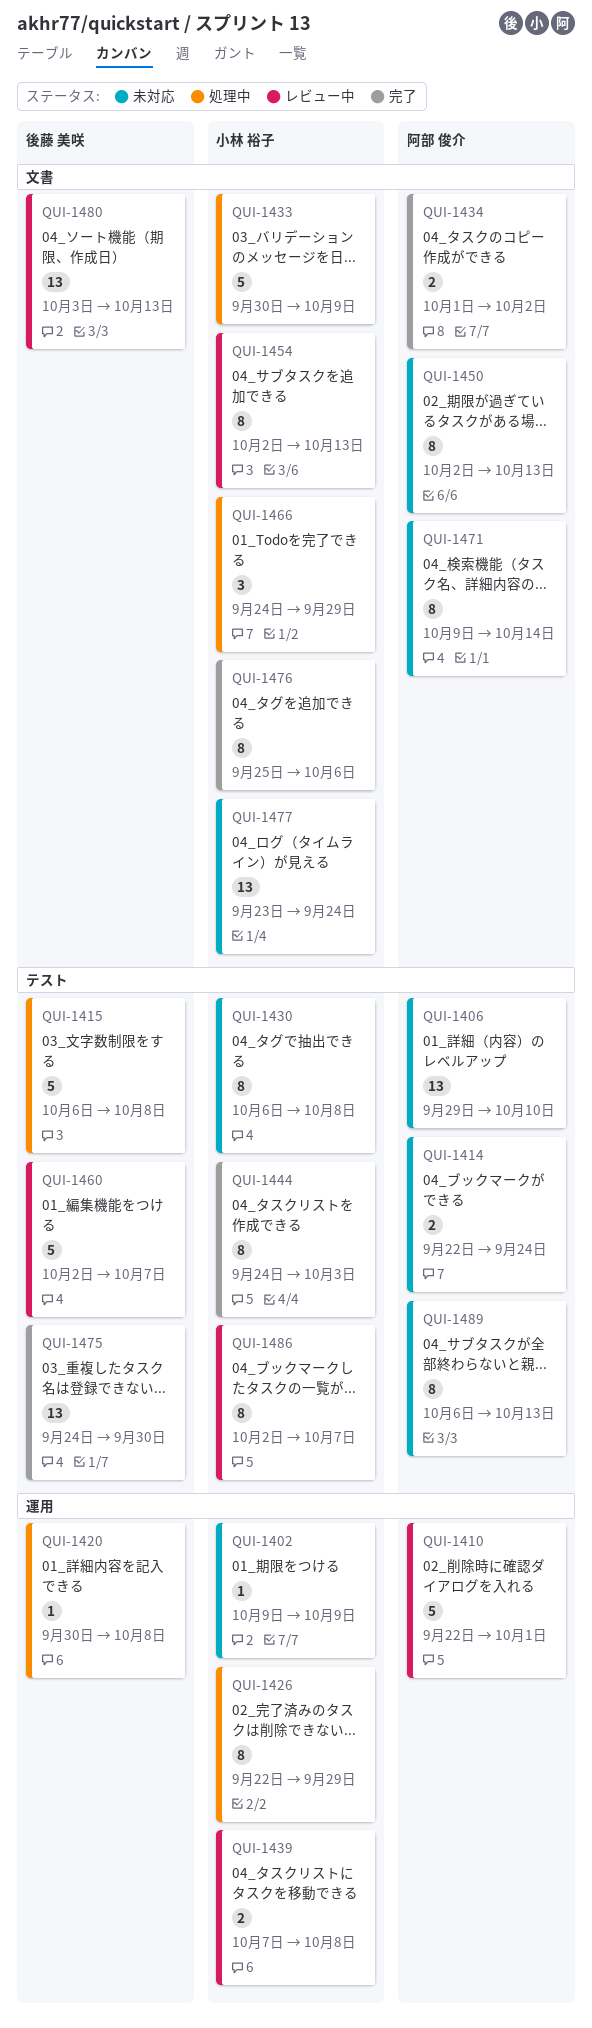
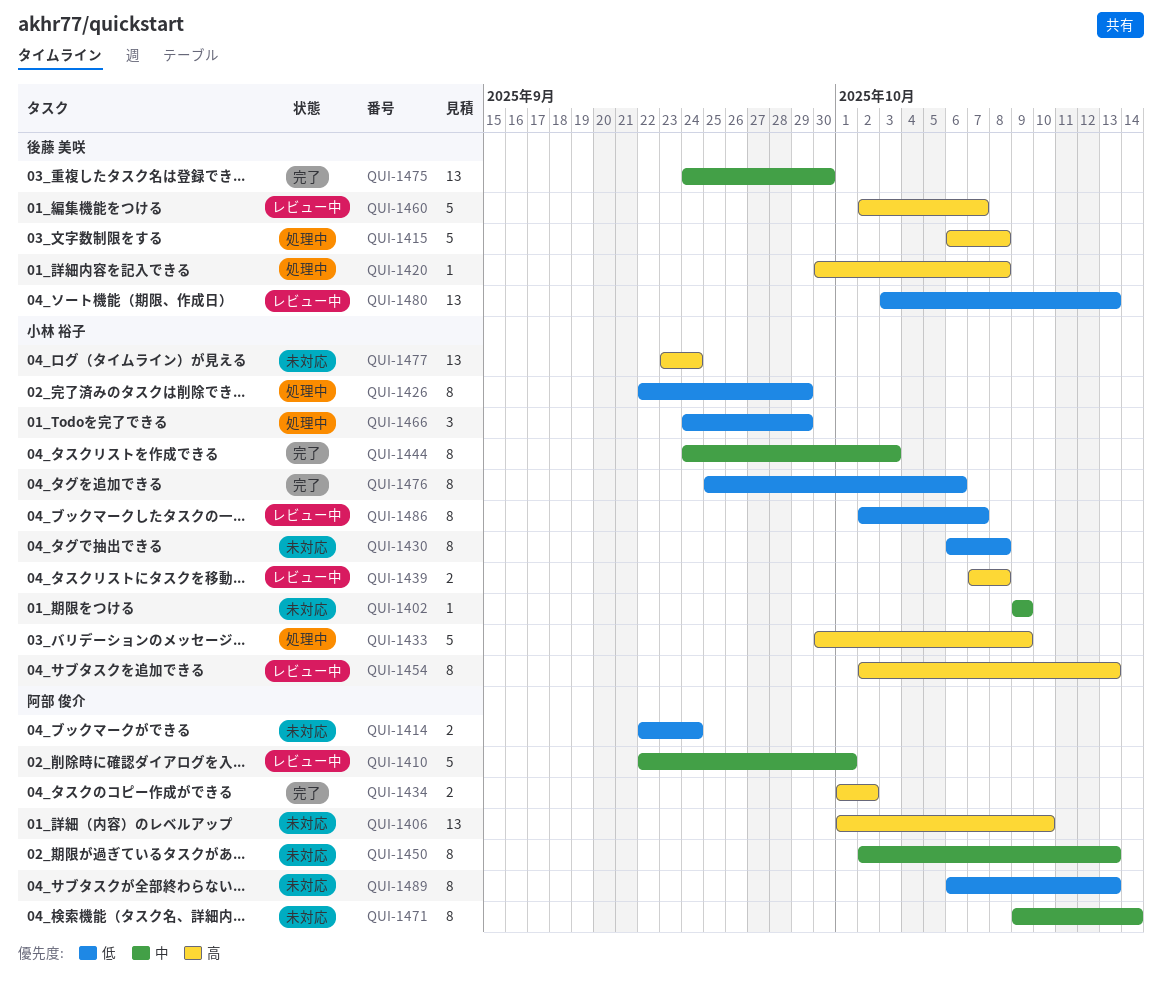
QUI-1406, start: Sep 29 -> Oct 1

